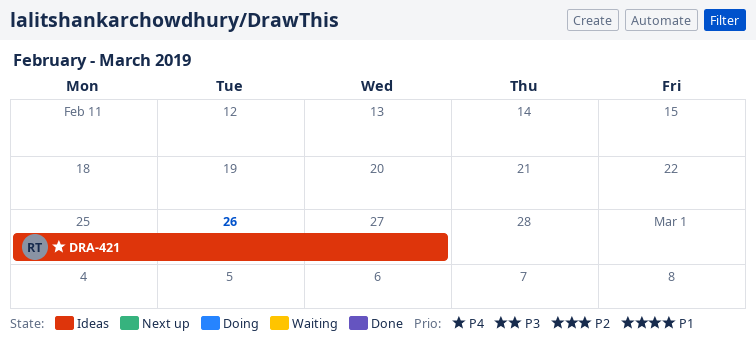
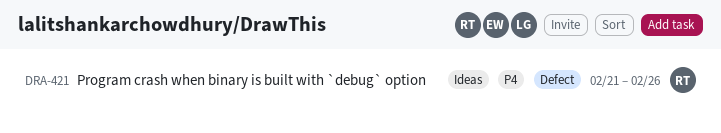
DRA-421, start: Feb 25 -> Feb 21
DRA-421, due: Feb 27 -> Feb 26

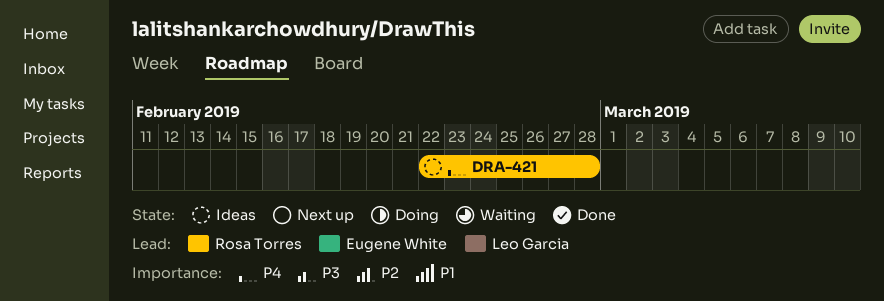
DRA-421, start: Feb 21 -> Feb 22
DRA-421, due: Feb 26 -> Feb 28

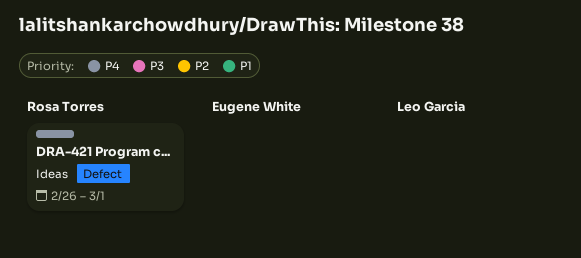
DRA-421, start: Feb 22 -> Feb 26
DRA-421, due: Feb 28 -> Mar 1

